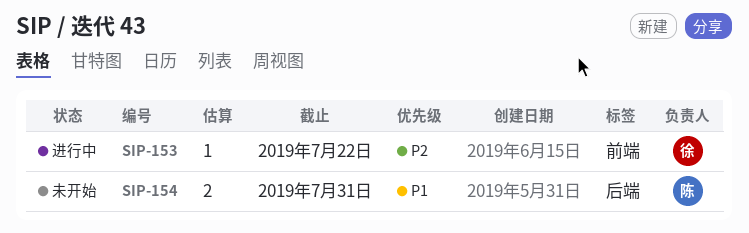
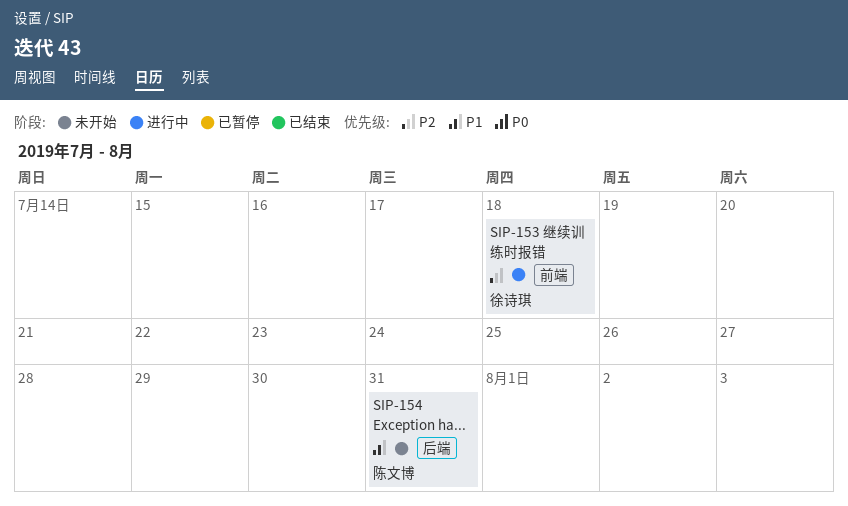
SIP-153, due: Jul 22 -> Jul 18

